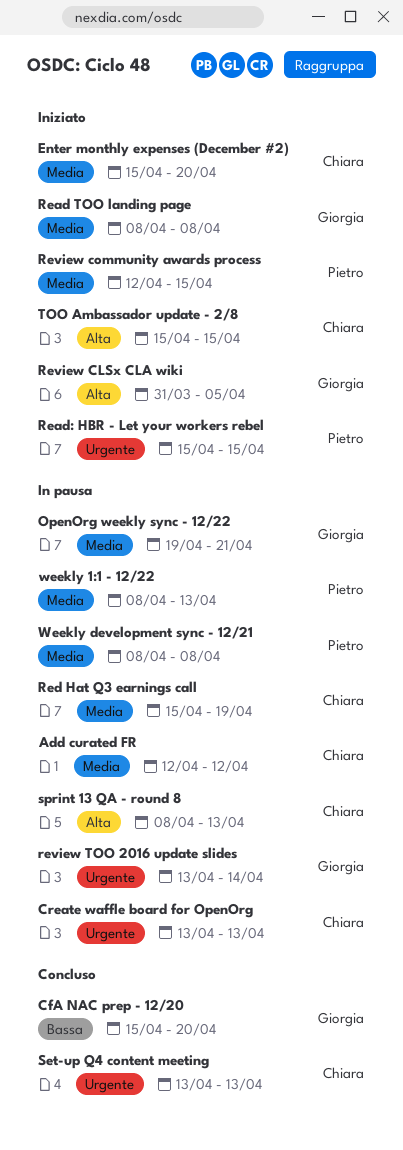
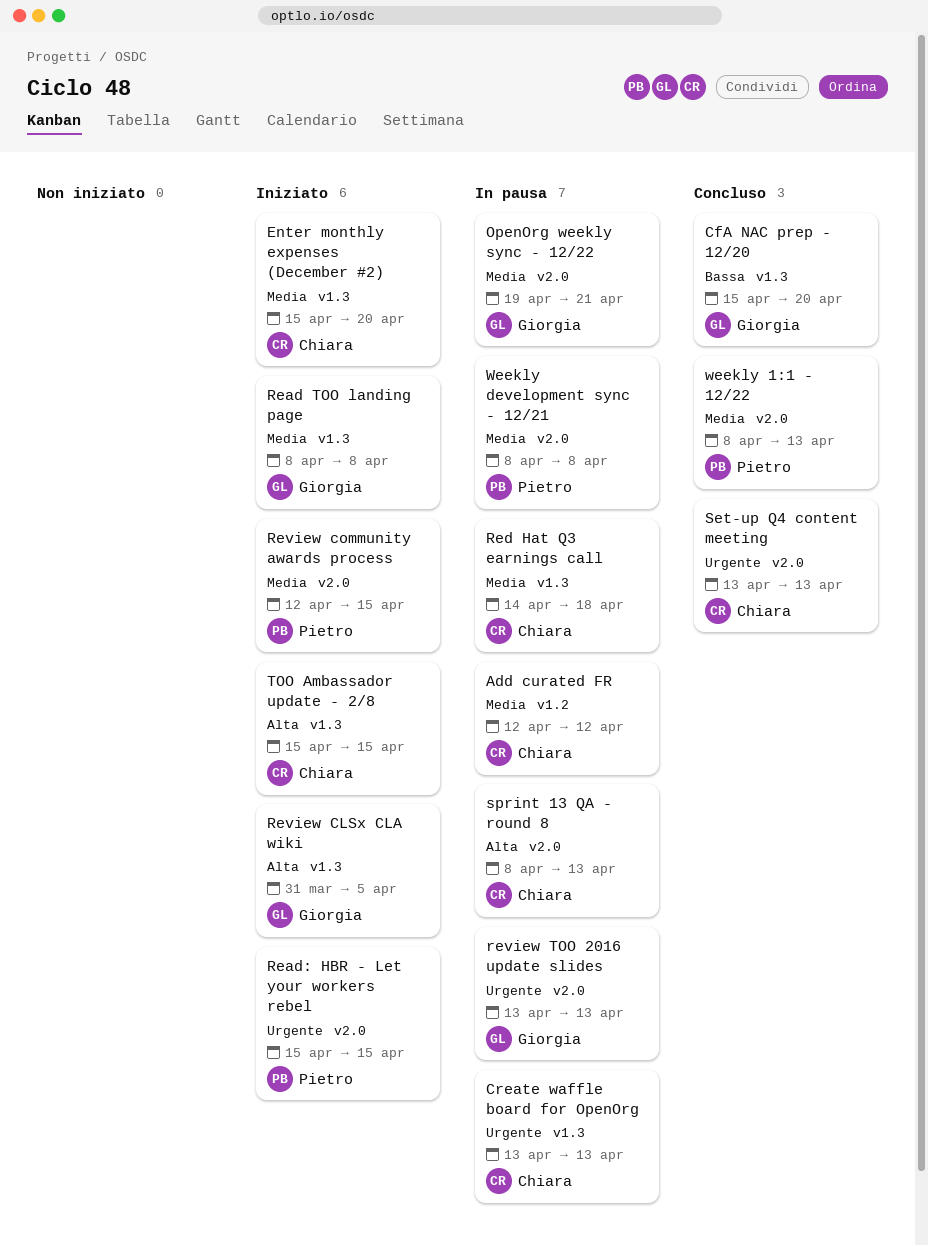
Red Hat Q3 earnings call, start: Apr 15 -> Apr 14
Red Hat Q3 earnings call, due: Apr 19 -> Apr 18
review TOO 2016 update slides, due: Apr 14 -> Apr 13
weekly 1:1 - 12/22, status: In pausa -> Concluso

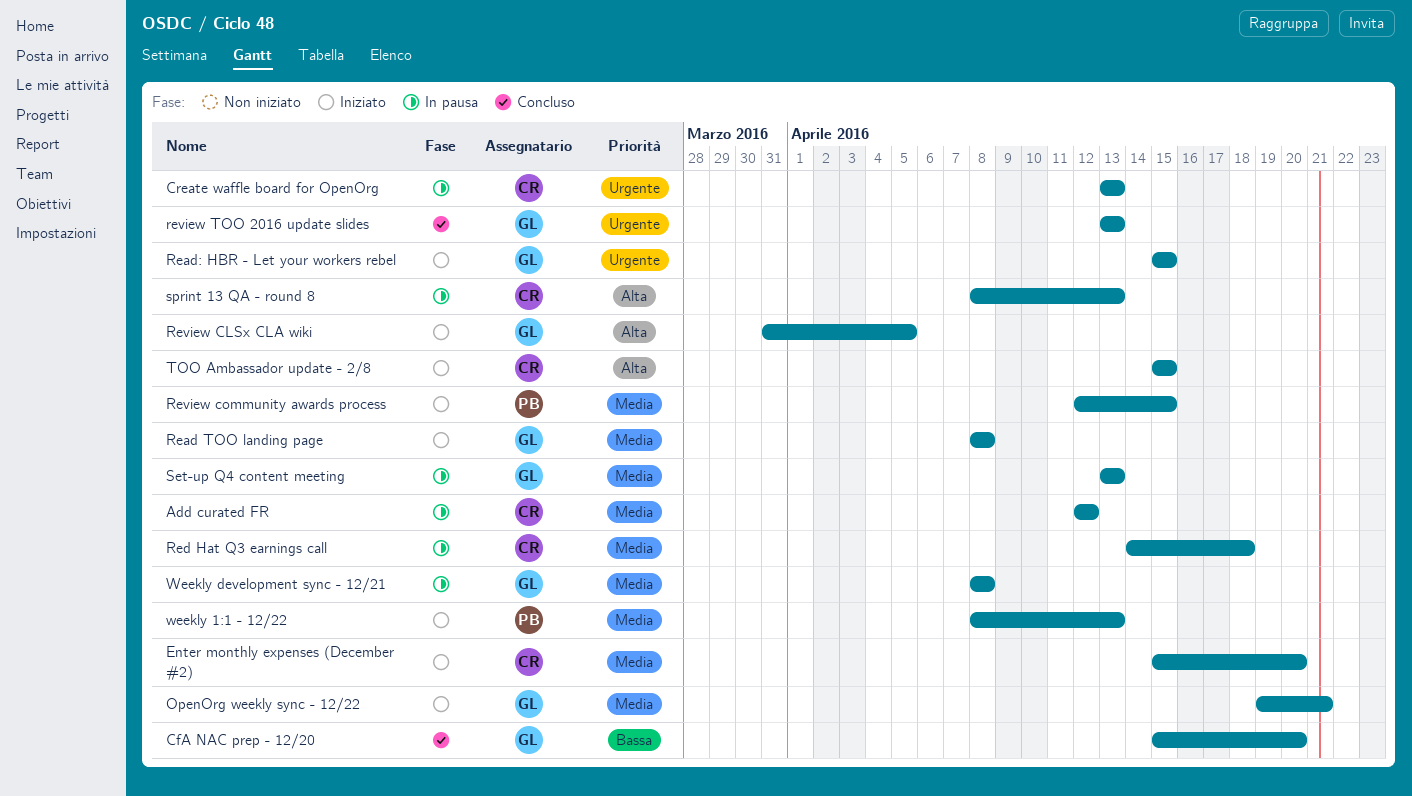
OpenOrg weekly sync - 12/22, status: In pausa -> Iniziato
Read: HBR - Let your workers rebel, owner: Pietro -> Giorgia
review TOO 2016 update slides, status: In pausa -> Concluso
Set-up Q4 content meeting, status: Concluso -> In pausa
Set-up Q4 content meeting, owner: Chiara -> Giorgia
Set-up Q4 content meeting, priority: Urgente -> Media
weekly 1:1 - 12/22, status: Concluso -> Iniziato
Weekly development sync - 12/21, owner: Pietro -> Giorgia

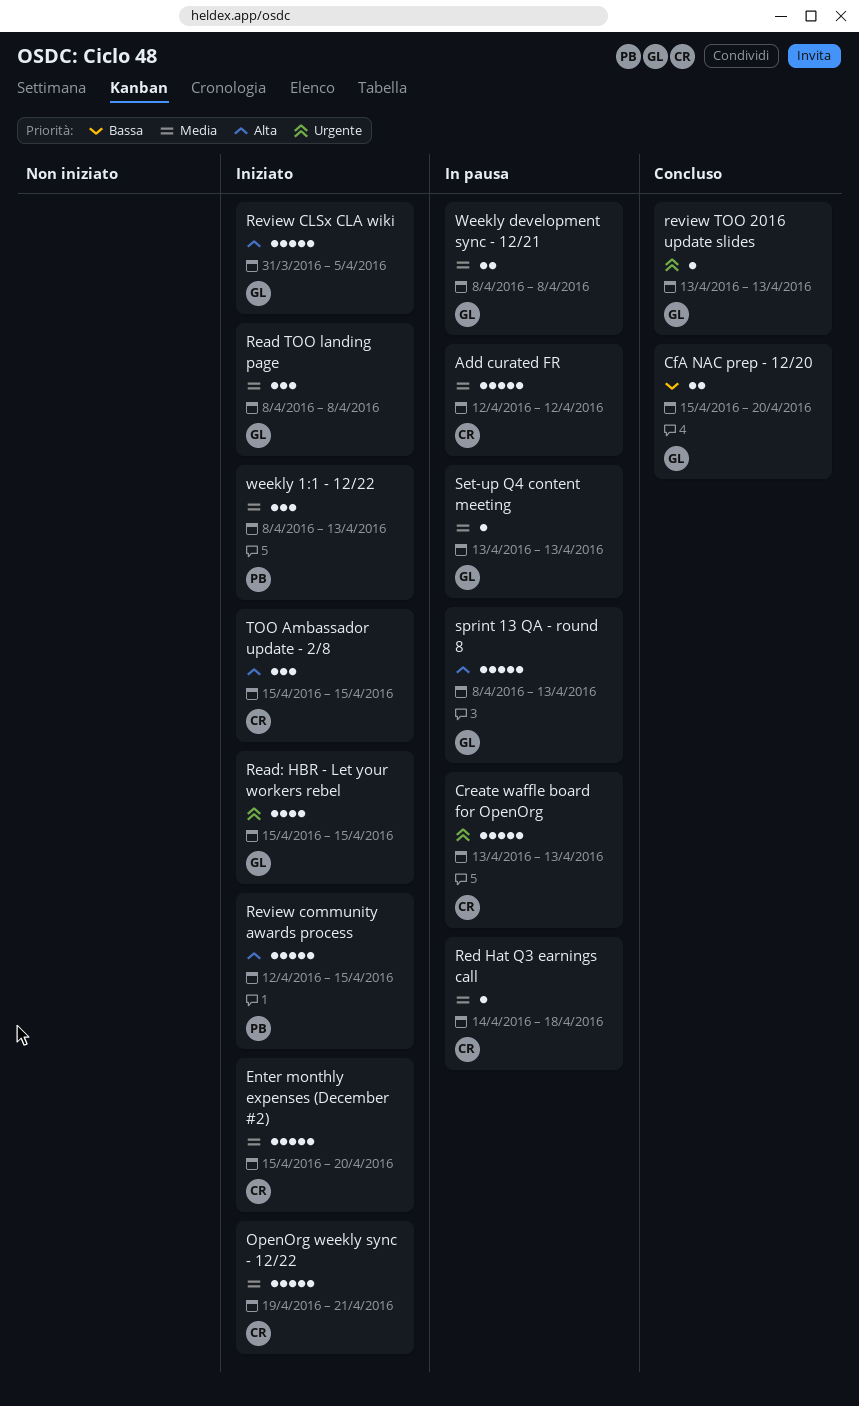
OpenOrg weekly sync - 12/22, owner: GL -> CR
Review community awards process, priority: Media -> Alta
sprint 13 QA - round 8, owner: CR -> GL

